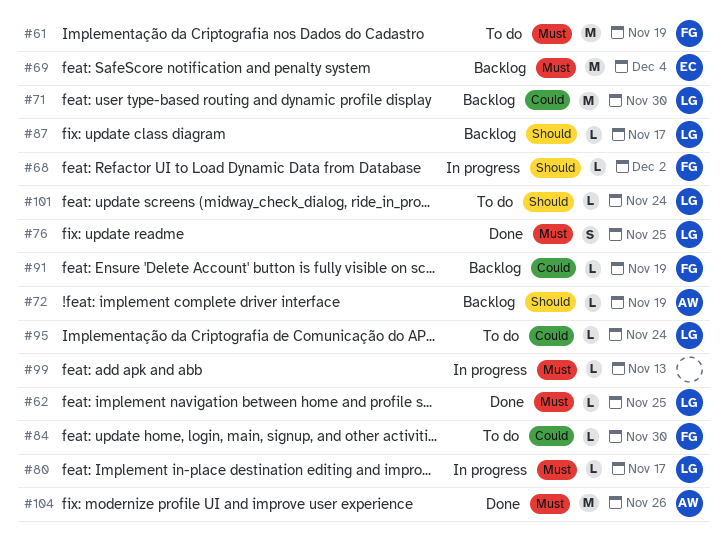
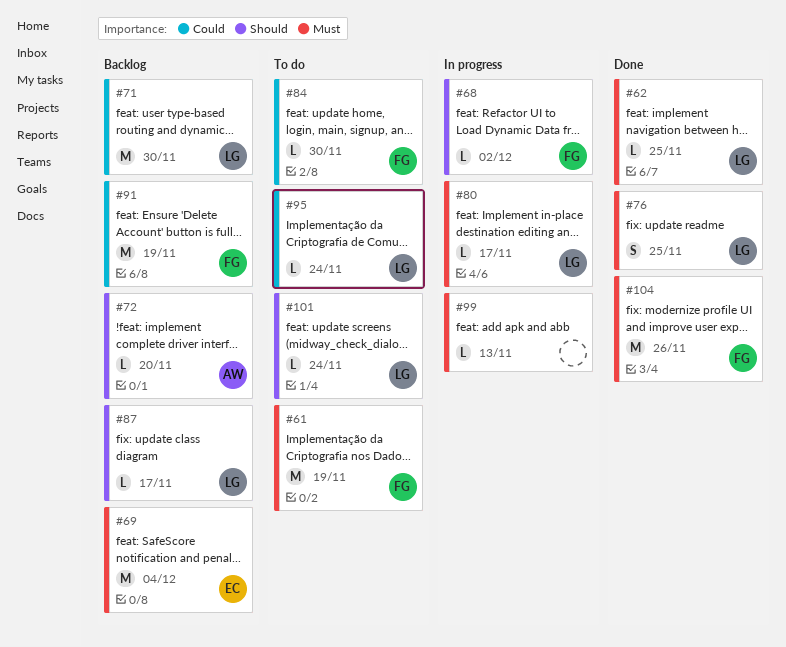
#72, due: Nov 19 -> Nov 20
#91, estimate: L -> M
#104, owner: AW -> FG

